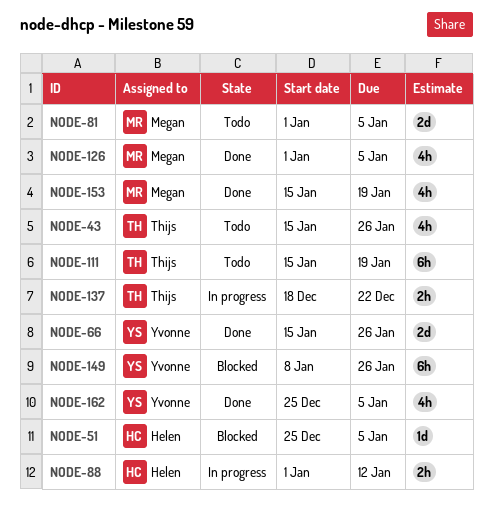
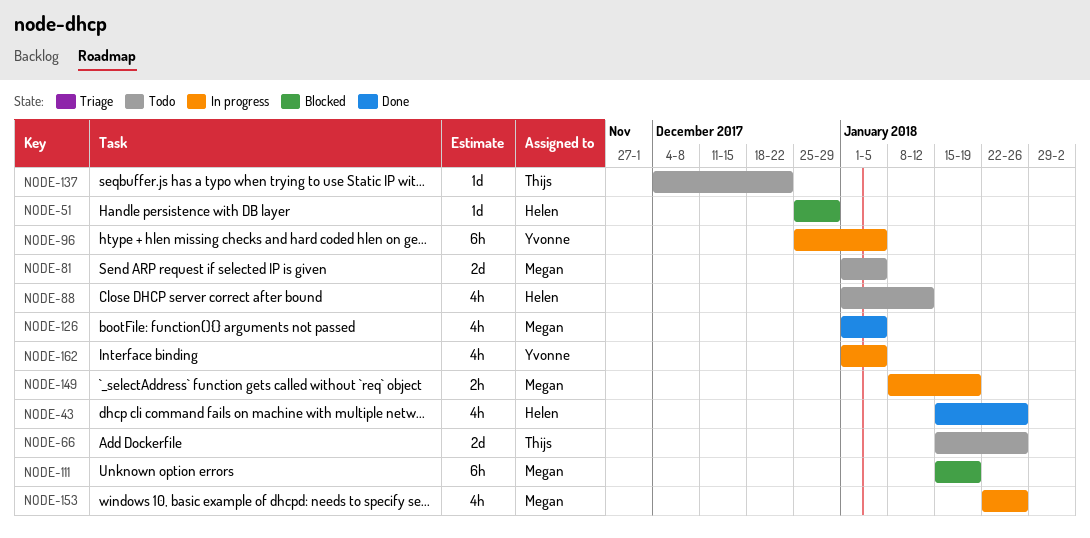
NODE-43, status: Todo -> Done
NODE-43, owner: Thijs -> Helen
NODE-51, due: Jan 5 -> Dec 29
NODE-66, status: Done -> Todo
NODE-66, owner: Yvonne -> Thijs
NODE-88, status: In progress -> Todo
NODE-88, estimate: 2h -> 4h
NODE-96: none -> present
NODE-111, status: Todo -> Blocked
NODE-111, owner: Thijs -> Megan
NODE-137, status: In progress -> Todo
NODE-137, estimate: 2h -> 1d
NODE-137, start: Dec 18 -> Dec 4
NODE-149, status: Blocked -> In progress
NODE-149, owner: Yvonne -> Megan
NODE-149, estimate: 6h -> 2h
NODE-149, due: Jan 26 -> Jan 19
NODE-153, status: Done -> In progress
NODE-153, start: Jan 15 -> Jan 22
NODE-153, due: Jan 19 -> Jan 26
NODE-162, status: Done -> In progress
NODE-162, start: Dec 25 -> Jan 1

